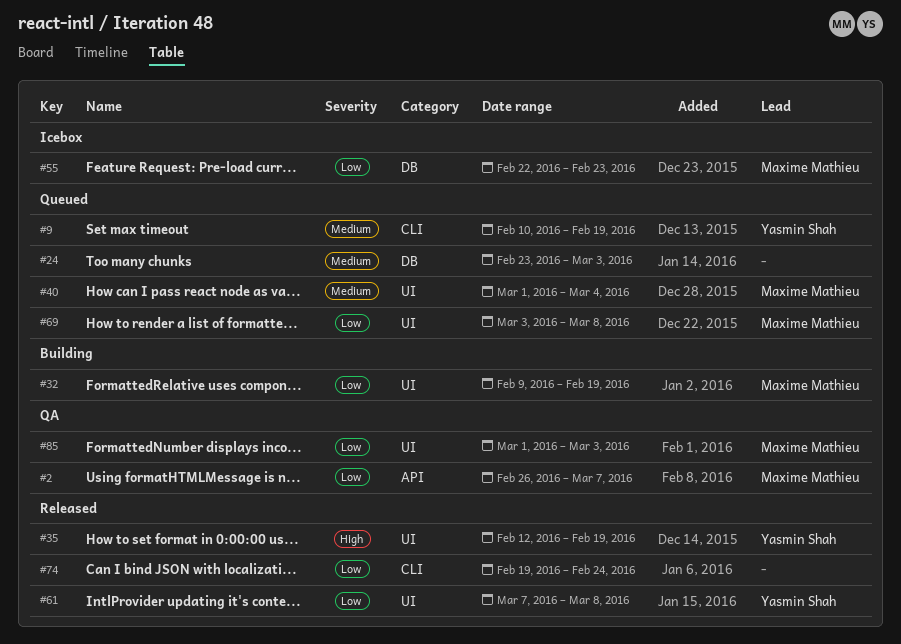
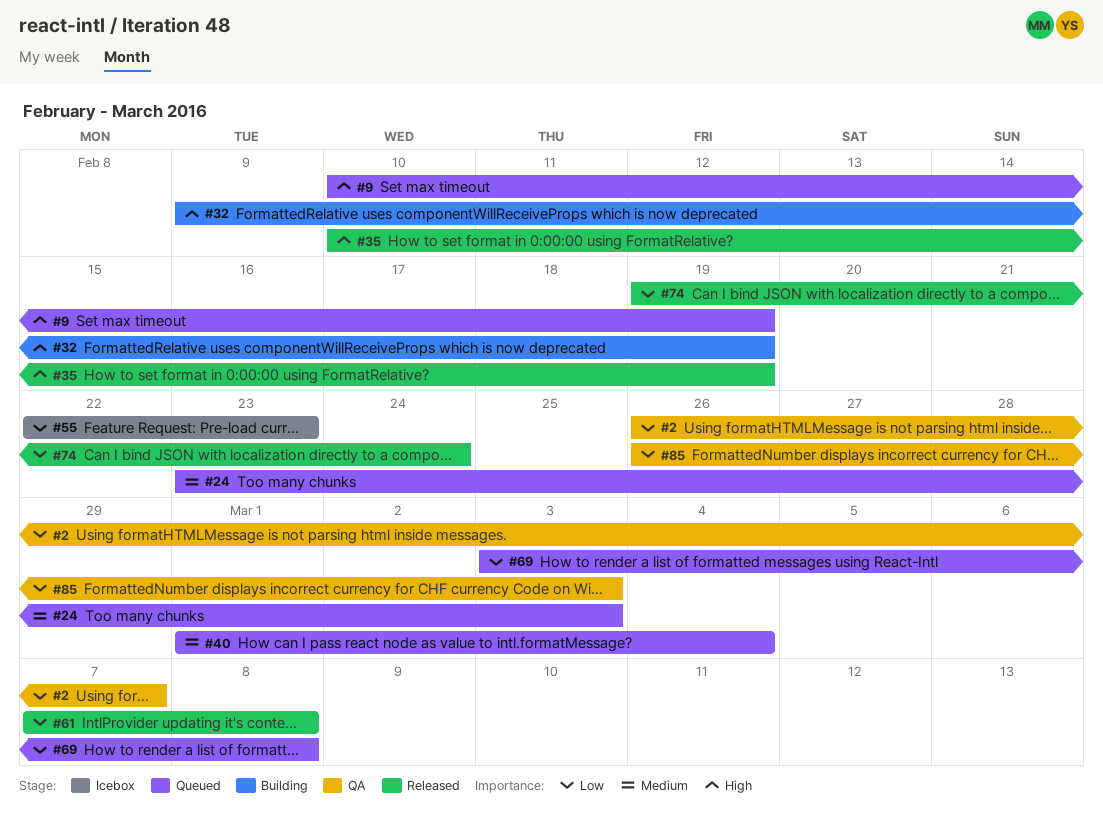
#9, priority: Medium -> High
#32, priority: Low -> High
#35, start: Feb 12 -> Feb 10
#85, start: Mar 1 -> Feb 26

